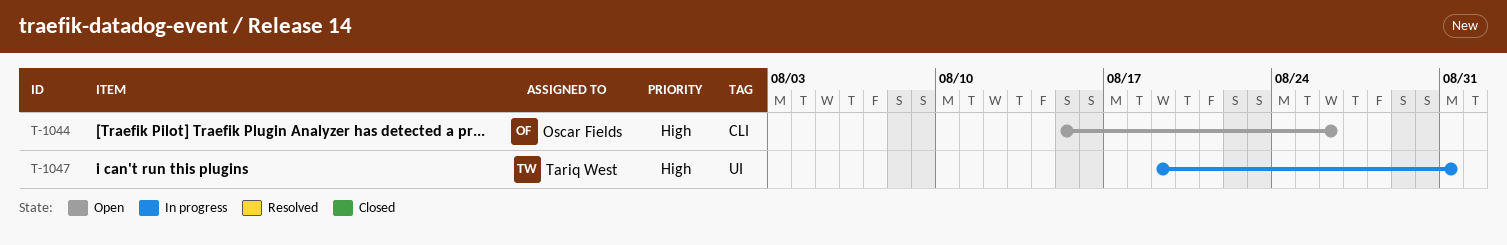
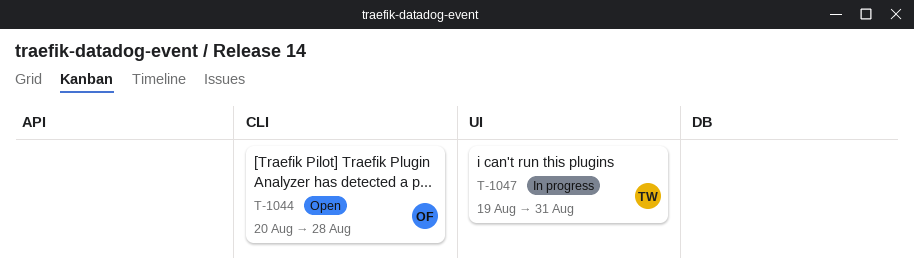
T-1044, start: Aug 15 -> Aug 20
T-1044, due: Aug 26 -> Aug 28

